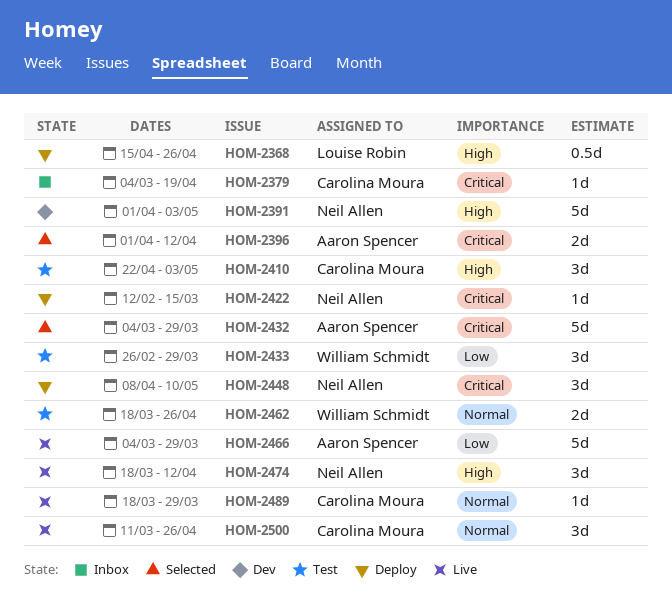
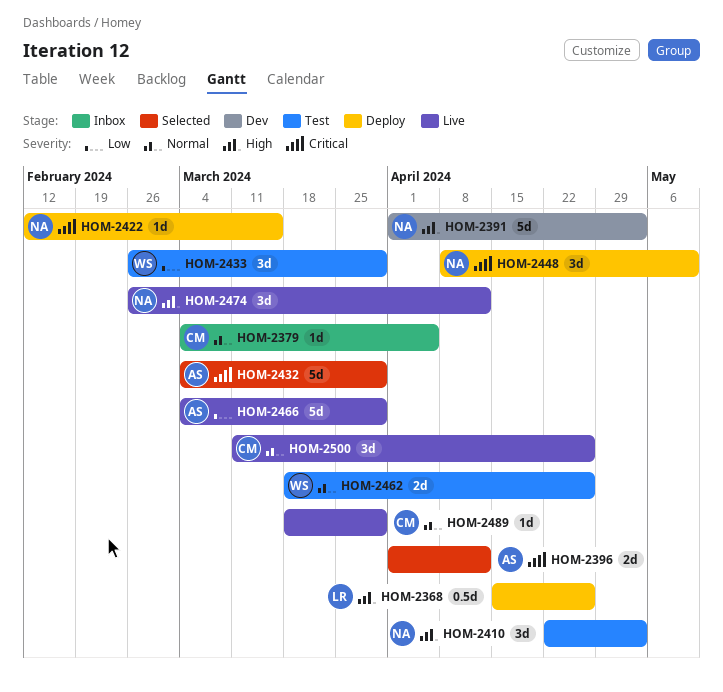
HOM-2379, priority: Critical -> Normal
HOM-2379, due: Apr 19 -> Apr 5
HOM-2410, owner: Carolina Moura -> Neil Allen
HOM-2474, start: Mar 18 -> Feb 26

